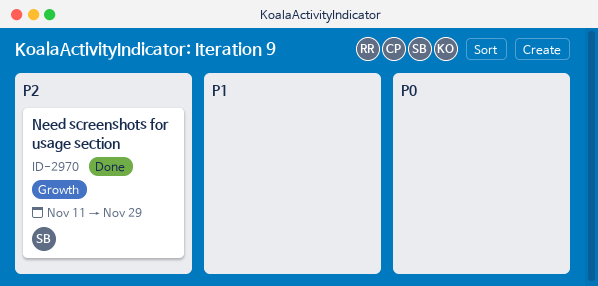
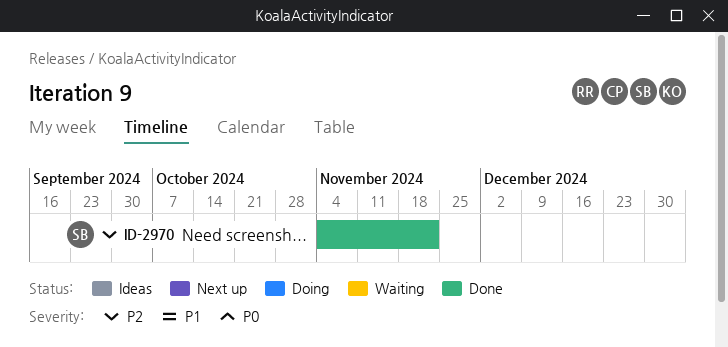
ID-2970, start: Nov 11 -> Nov 4
ID-2970, due: Nov 29 -> Nov 22

